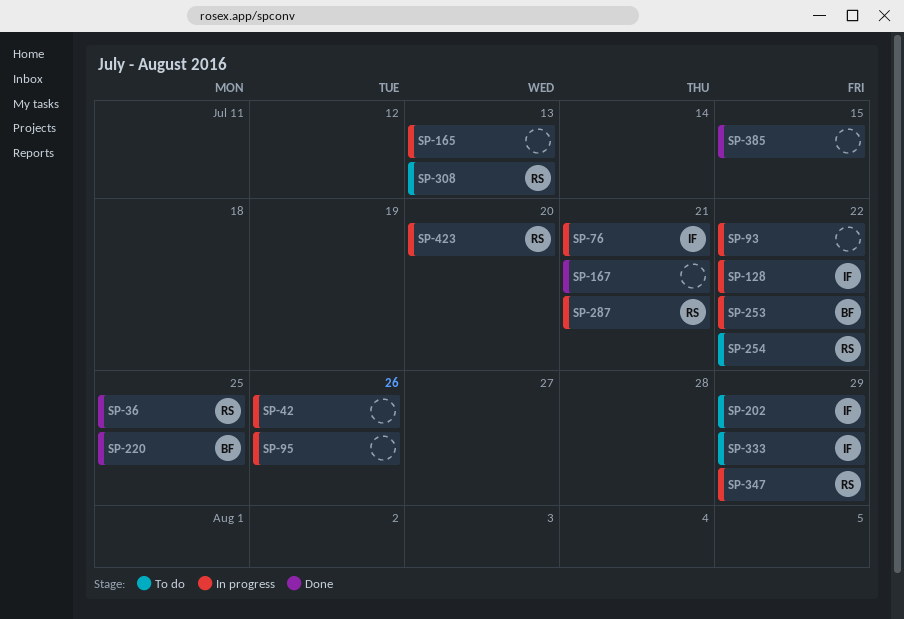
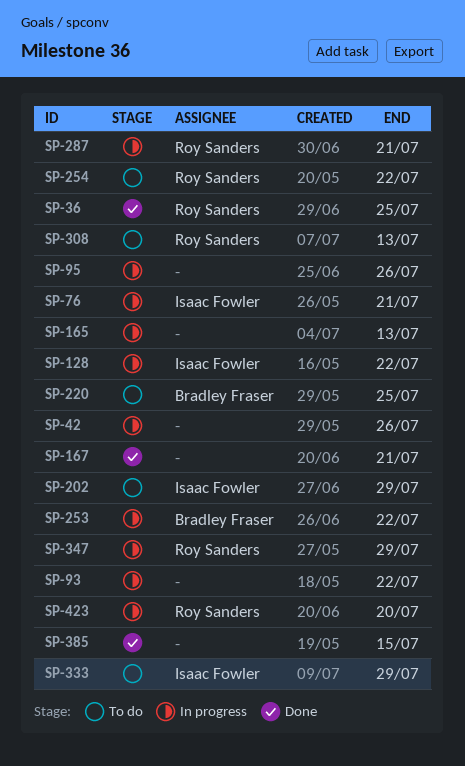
SP-220, status: Done -> To do

